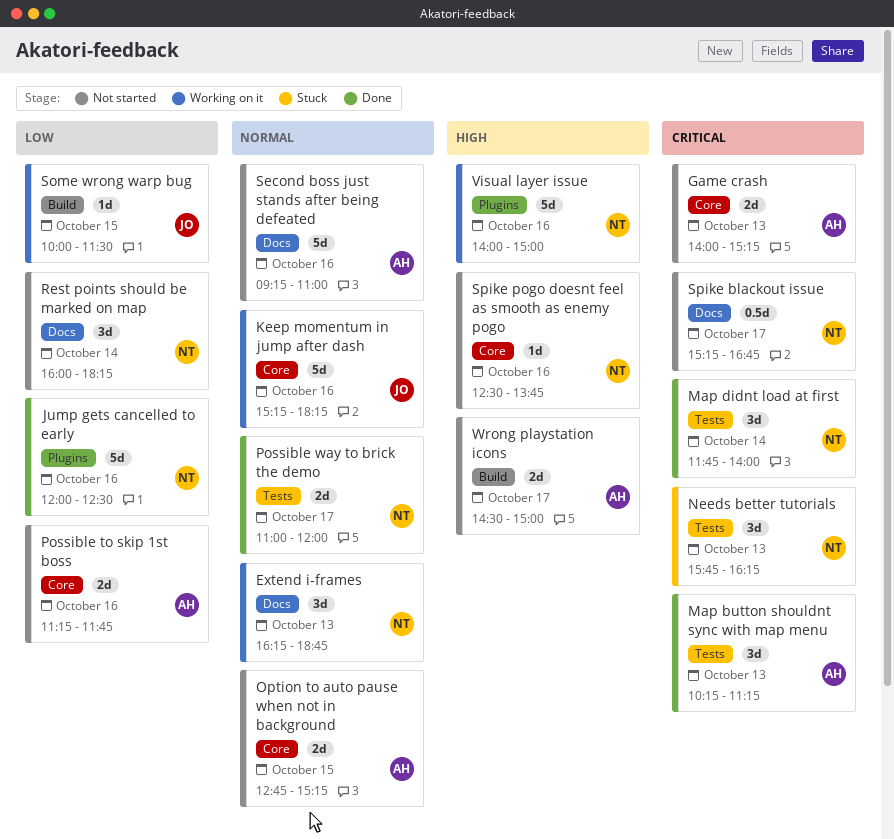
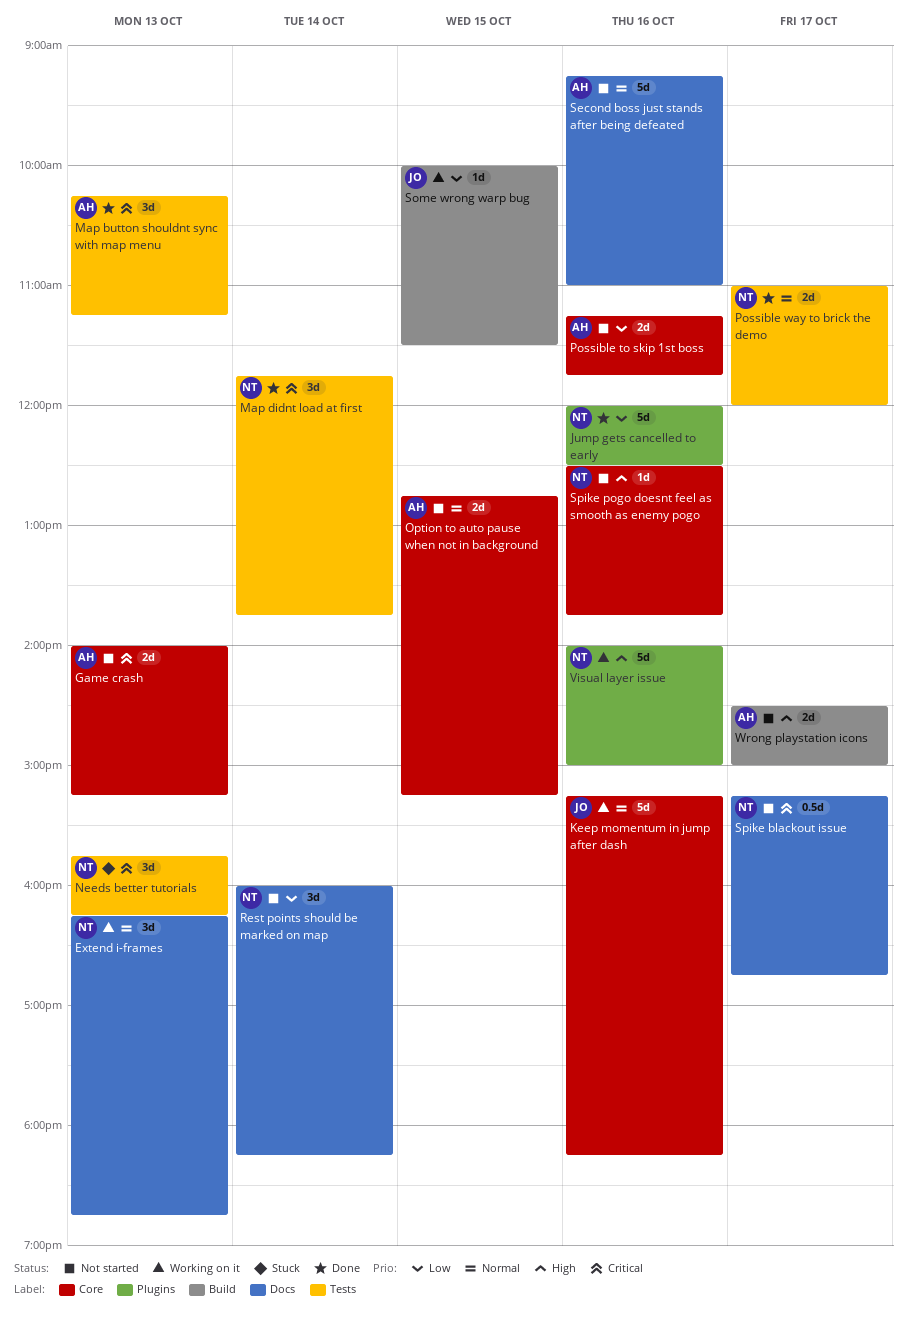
Map didnt load at first, ends: 14:00 -> 13:45

